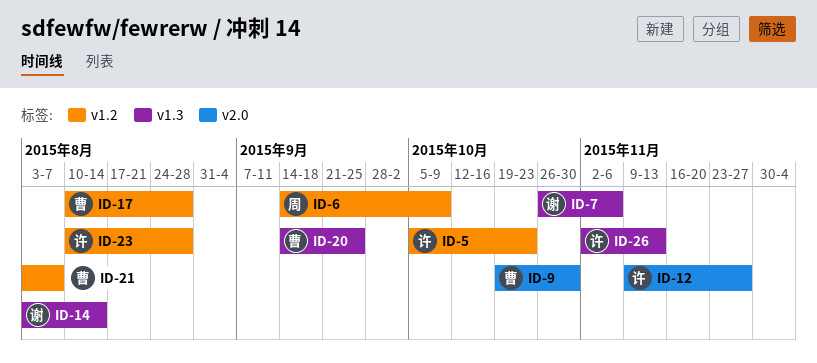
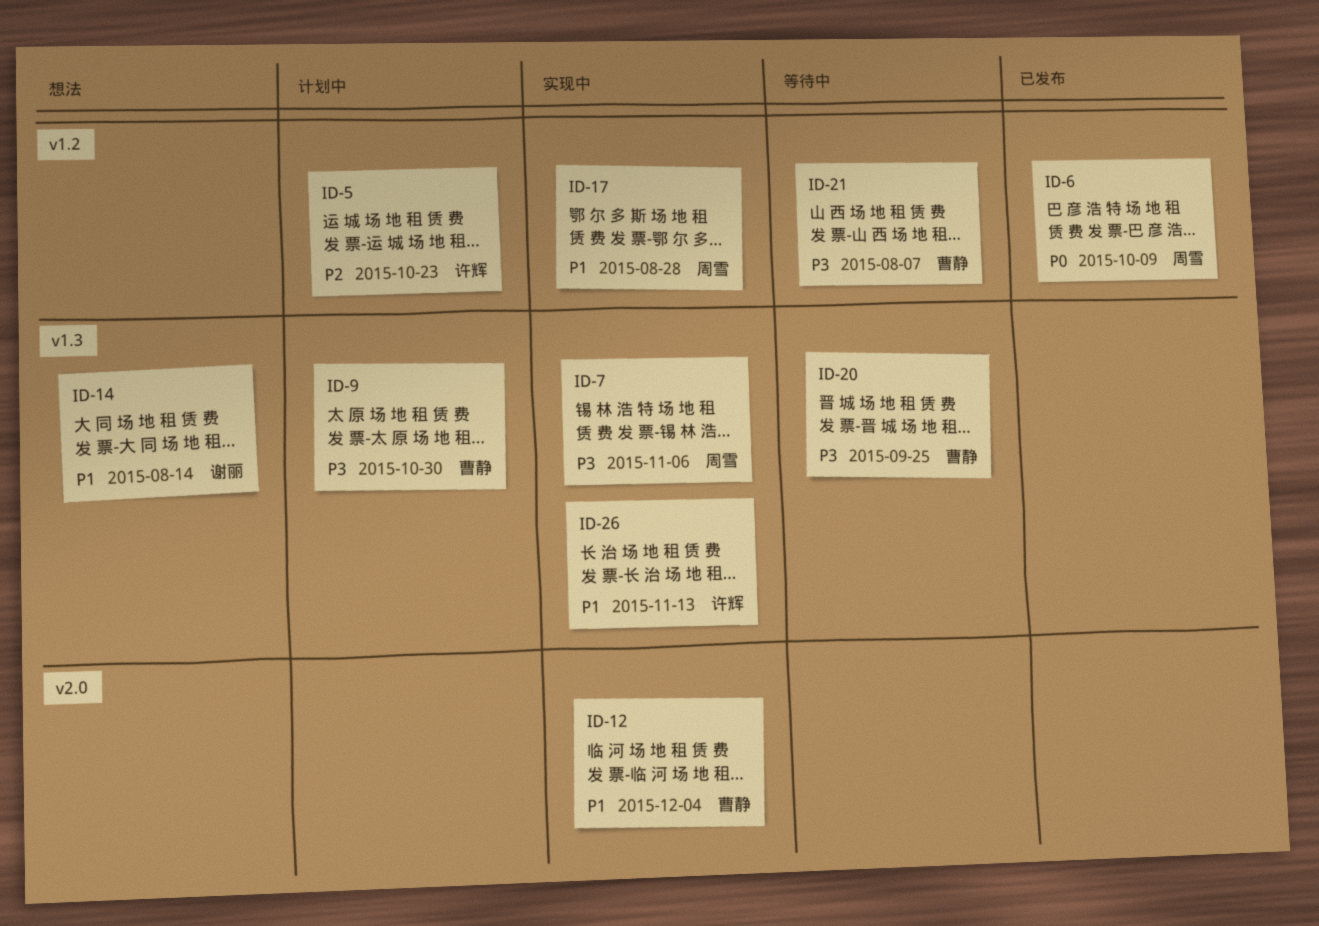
ID-7, owner: 谢丽 -> 周雪
ID-9, label: v2.0 -> v1.3
ID-12, owner: 许辉 -> 曹静
ID-12, due: Nov 27 -> Dec 4
ID-17, owner: 曹静 -> 周雪
ID-23: present -> none

